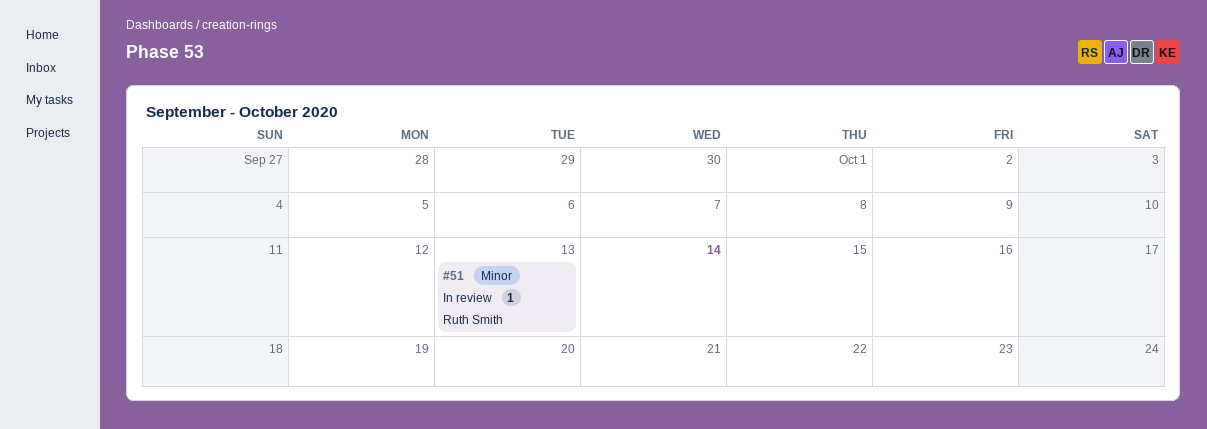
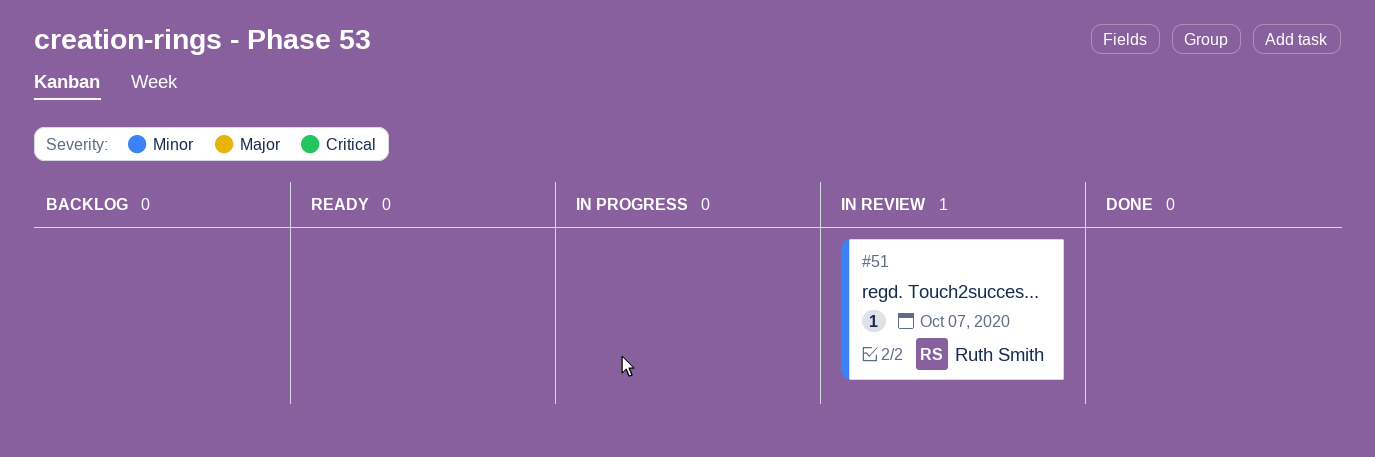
#51, due: Oct 13 -> Oct 7

